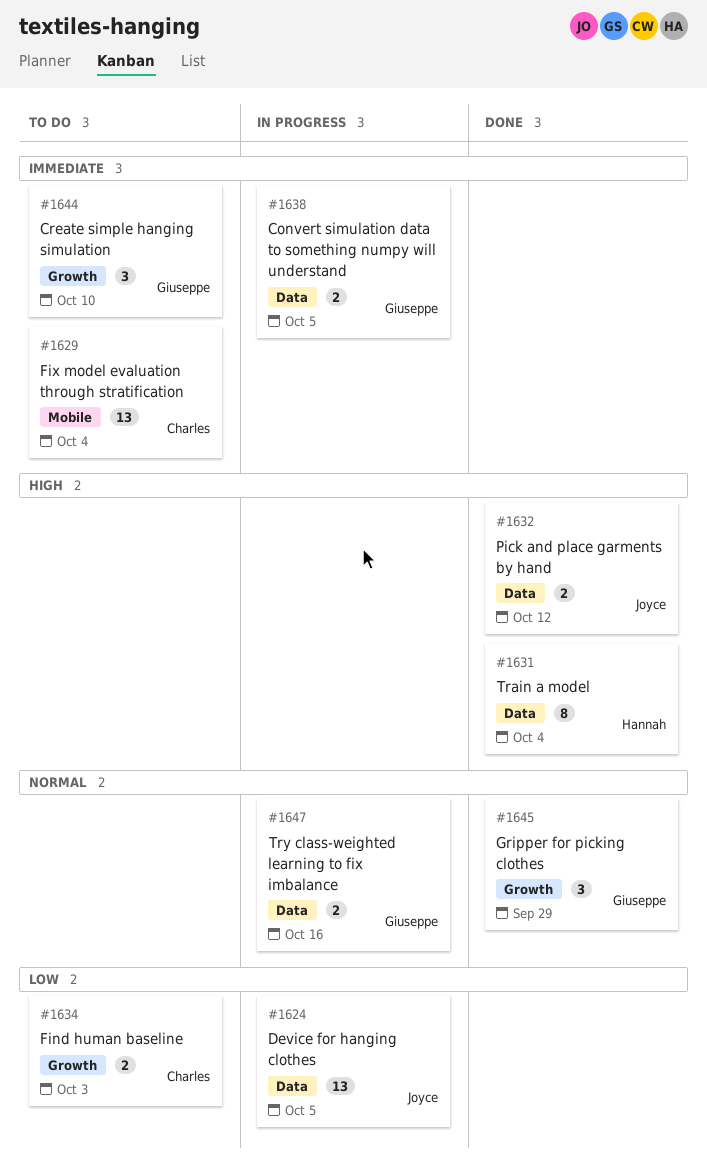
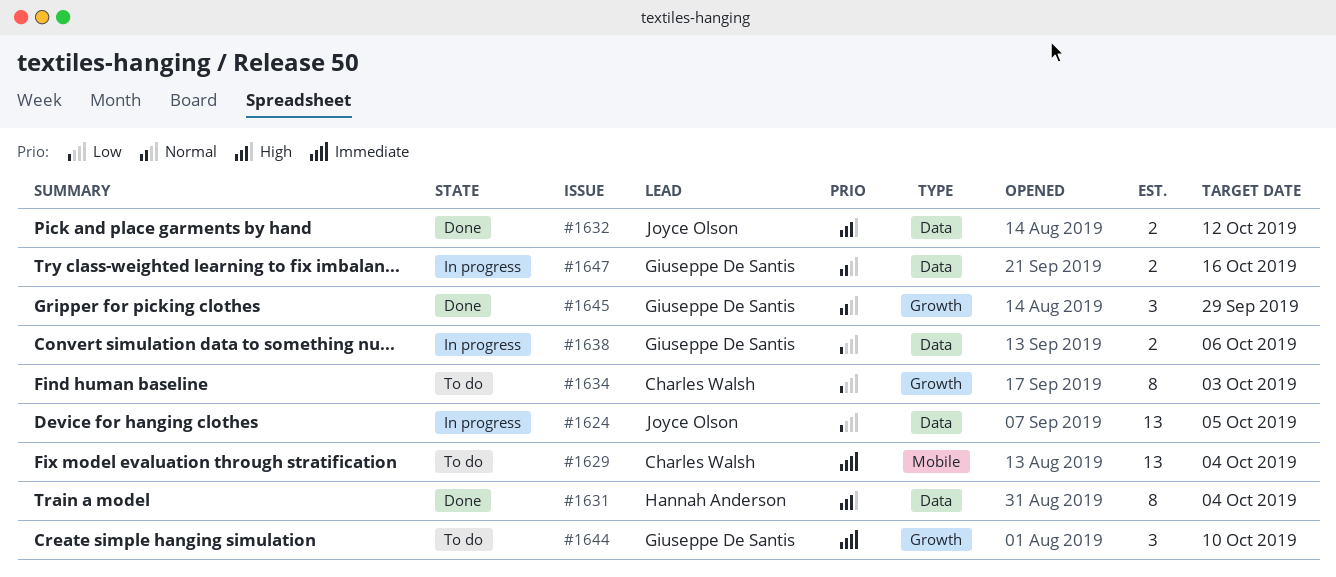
#1634, estimate: 2 -> 8
#1638, priority: Immediate -> Low
#1638, due: Oct 5 -> Oct 6

